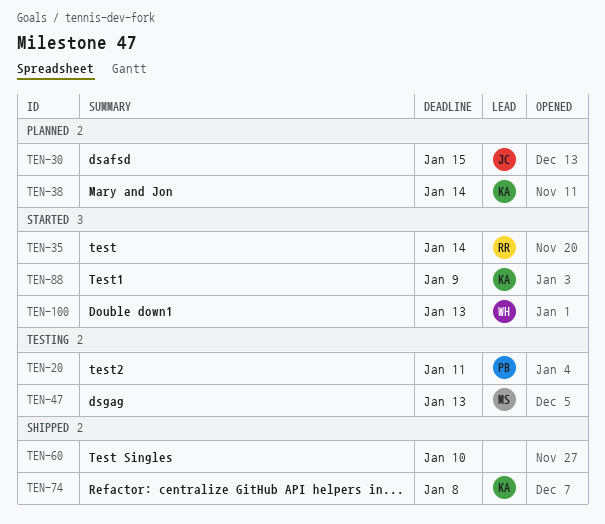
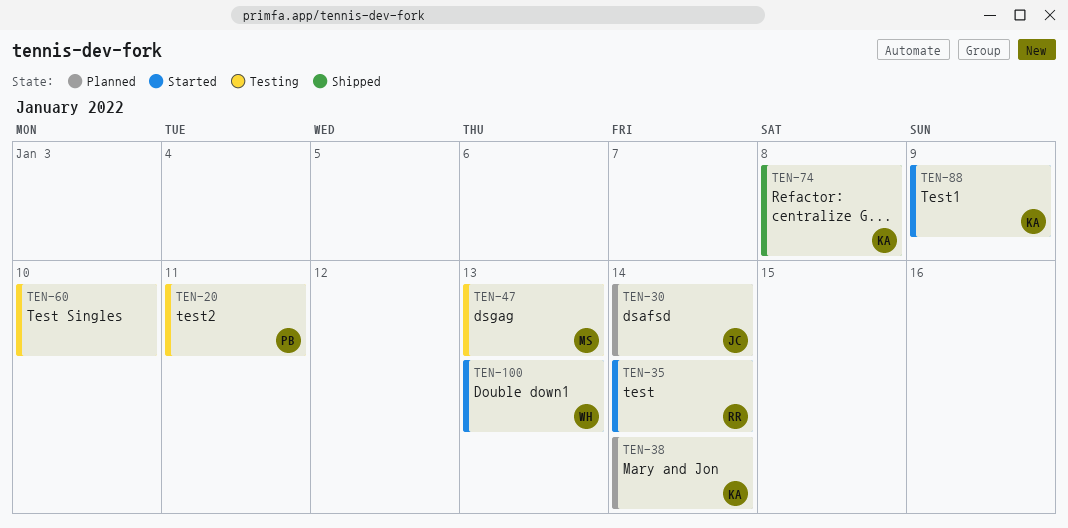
TEN-30, due: Jan 15 -> Jan 14
TEN-60, status: Shipped -> Testing

